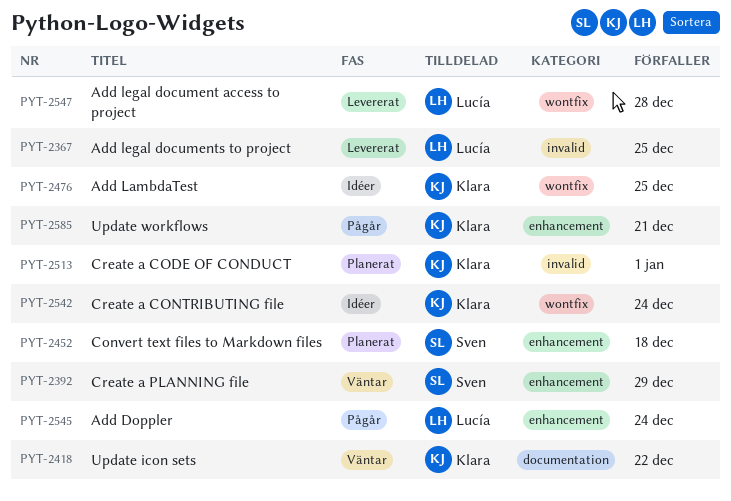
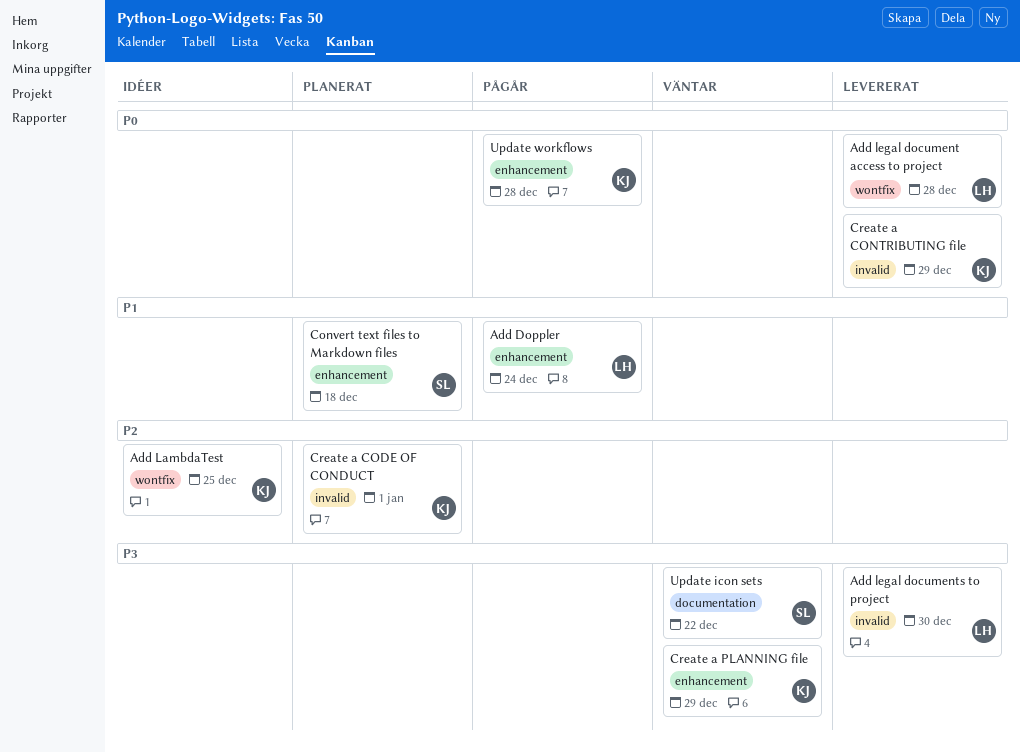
Add legal documents to project, due: Dec 25 -> Dec 30
Create a CONTRIBUTING file, status: Idéer -> Levererat
Create a CONTRIBUTING file, label: wontfix -> invalid
Create a CONTRIBUTING file, due: Dec 24 -> Dec 29
Create a PLANNING file, owner: Sven -> Klara
Update icon sets, owner: Klara -> Sven
Update workflows, due: Dec 21 -> Dec 28

